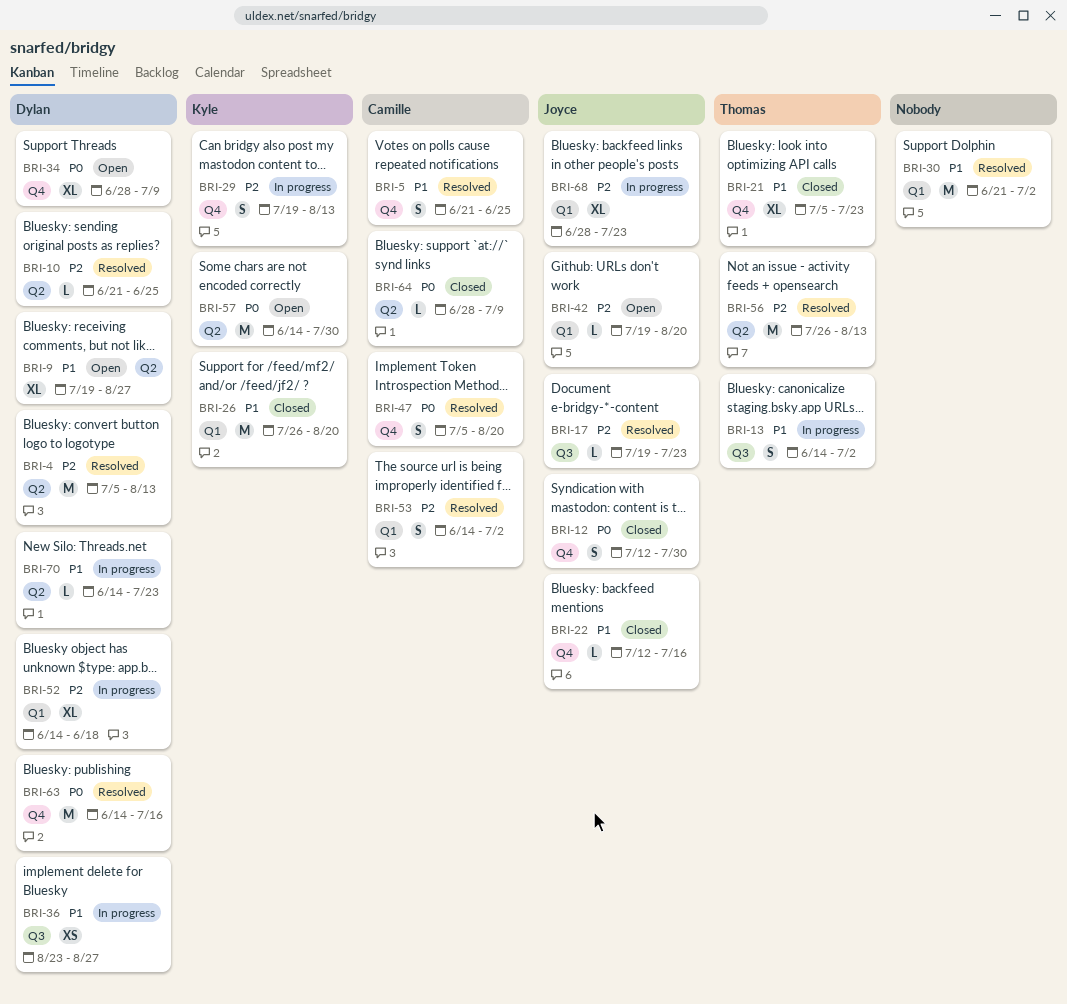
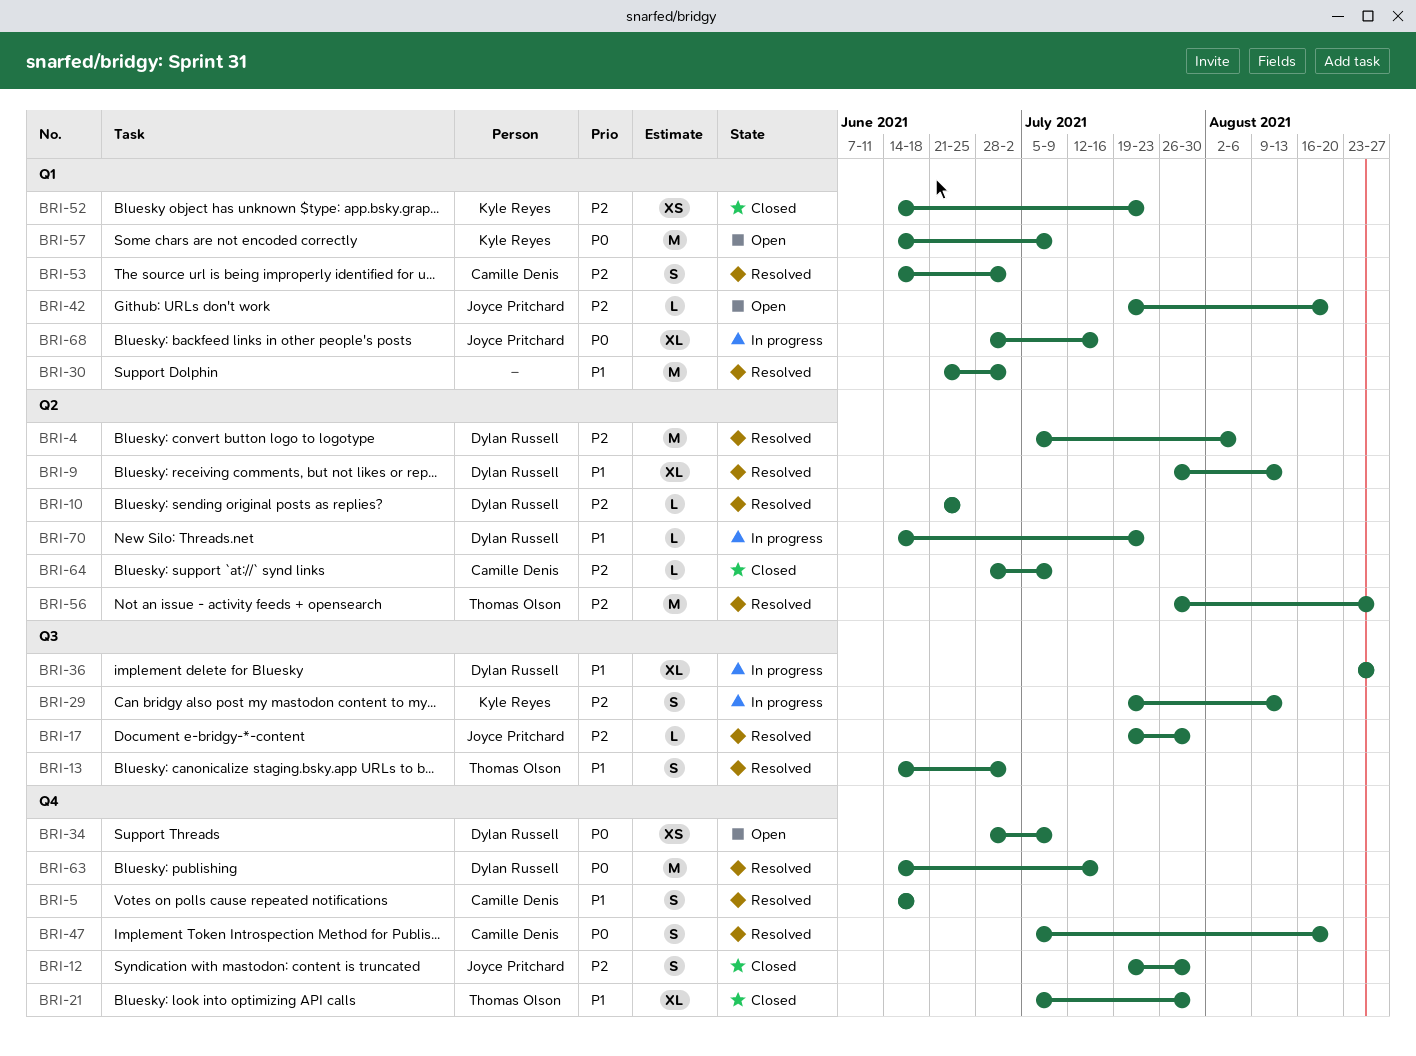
BRI-4, due: Aug 13 -> Aug 6
BRI-5, start: Jun 21 -> Jun 14
BRI-5, due: Jun 25 -> Jun 18
BRI-9, status: Open -> Resolved
BRI-9, start: Jul 19 -> Jul 26
BRI-9, due: Aug 27 -> Aug 13
BRI-12, priority: P0 -> P2
BRI-12, start: Jul 12 -> Jul 19
BRI-13, status: In progress -> Resolved
BRI-17, due: Jul 23 -> Jul 30
BRI-21, due: Jul 23 -> Jul 30
BRI-22: present -> none
BRI-26: present -> none
BRI-29, label: Q4 -> Q3
BRI-34, estimate: XL -> XS
BRI-36, estimate: XS -> XL
BRI-52, status: In progress -> Closed
BRI-52, owner: Dylan Russell -> Kyle Reyes
BRI-52, estimate: XL -> XS
BRI-52, due: Jun 18 -> Jul 23
BRI-56, due: Aug 13 -> Aug 27
BRI-57, label: Q2 -> Q1
BRI-57, due: Jul 30 -> Jul 9
BRI-64, priority: P0 -> P2
BRI-68, priority: P2 -> P0
BRI-68, due: Jul 23 -> Jul 16

